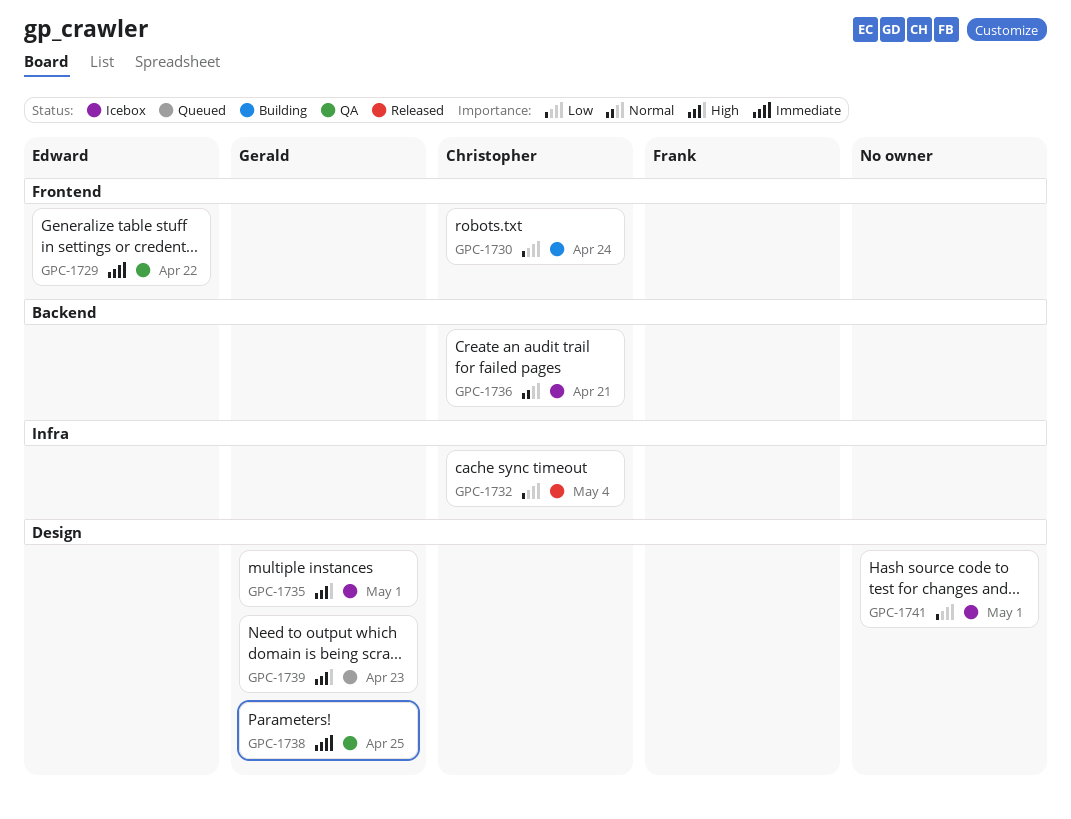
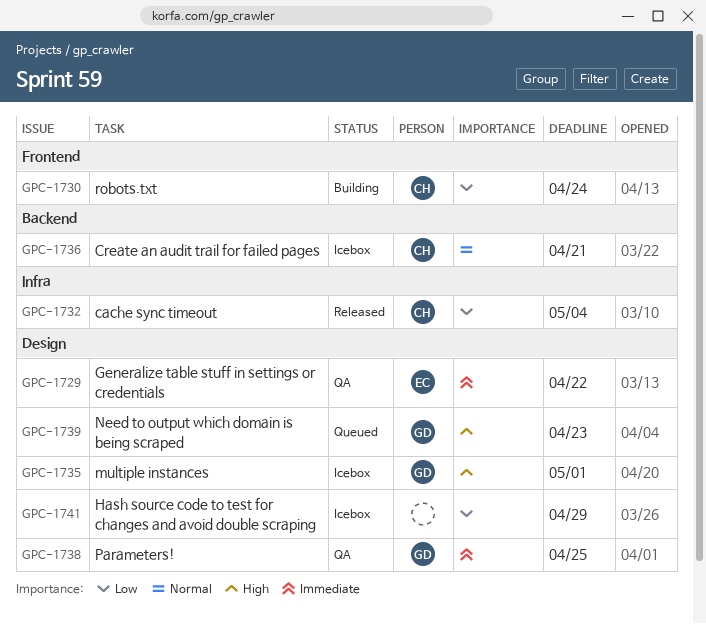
GPC-1729, label: Frontend -> Design
GPC-1741, due: May 1 -> Apr 29

